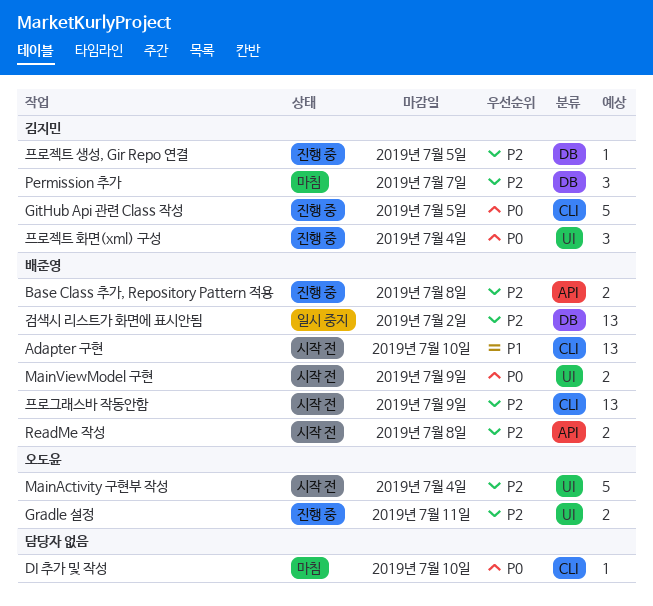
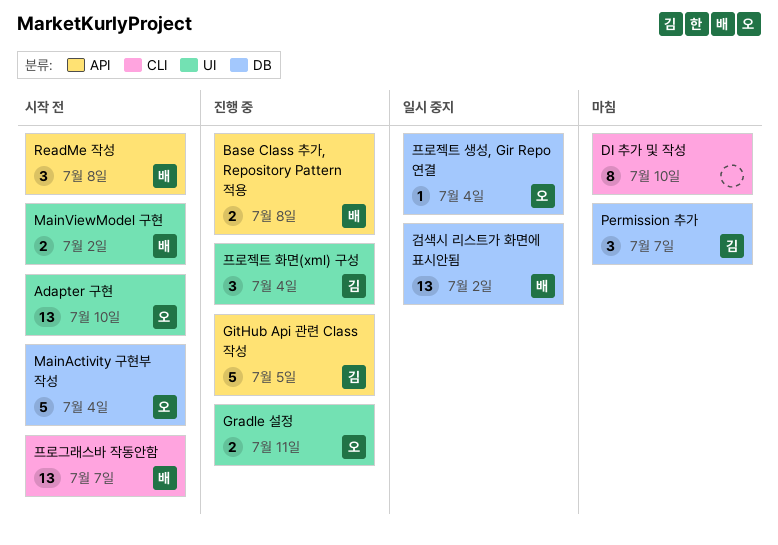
Adapter 구현, owner: 배준영 -> 오도윤
Adapter 구현, label: CLI -> UI
DI 추가 및 작성, estimate: 1 -> 8
GitHub Api 관련 Class 작성, label: CLI -> API
MainActivity 구현부 작성, label: UI -> DB
MainViewModel 구현, due: Jul 9 -> Jul 2
ReadMe 작성, estimate: 2 -> 3
프로그래스바 작동안함, due: Jul 9 -> Jul 7
프로젝트 생성, Gir Repo 연결, status: 진행 중 -> 일시 중지
프로젝트 생성, Gir Repo 연결, owner: 김지민 -> 오도윤
프로젝트 생성, Gir Repo 연결, due: Jul 5 -> Jul 4

